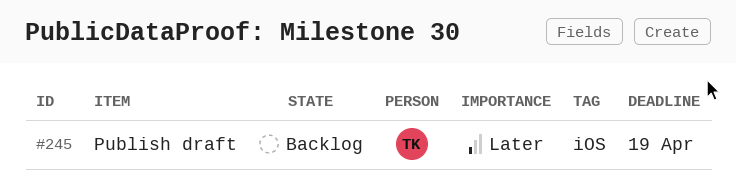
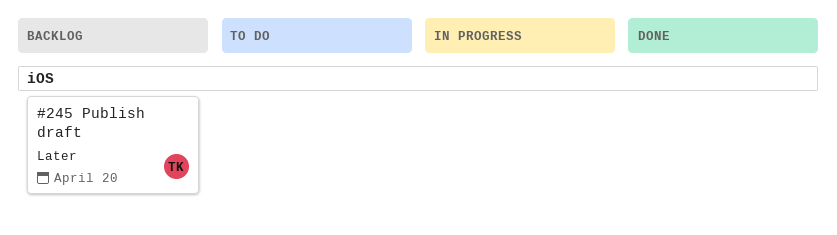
#245, due: Apr 19 -> Apr 20

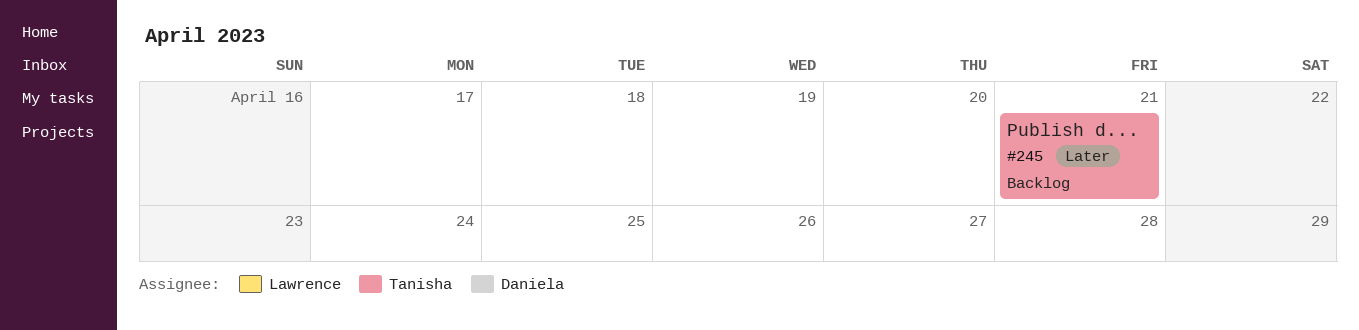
#245, due: Apr 20 -> Apr 21

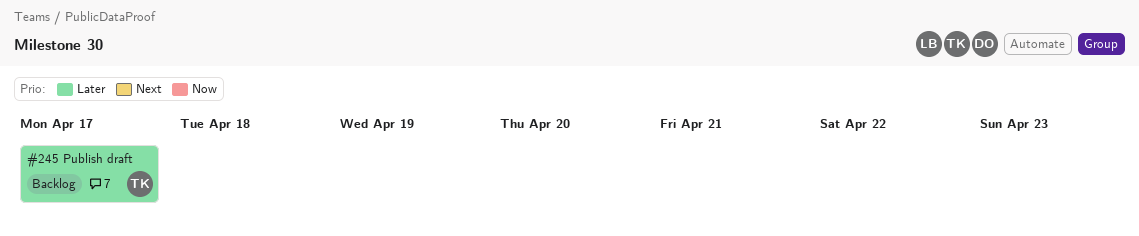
#245, due: Apr 21 -> Apr 17

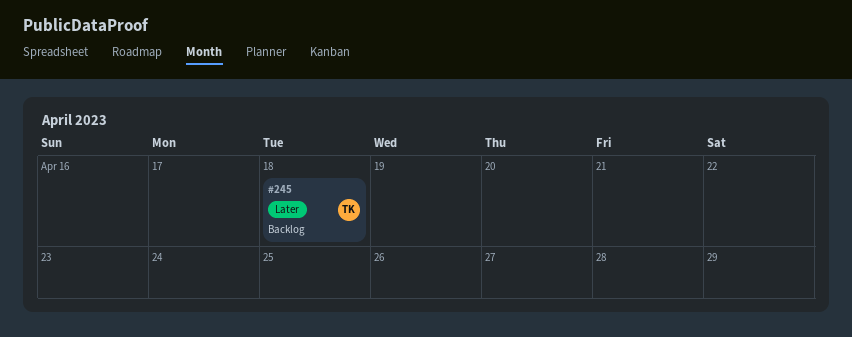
#245, due: Apr 17 -> Apr 18

